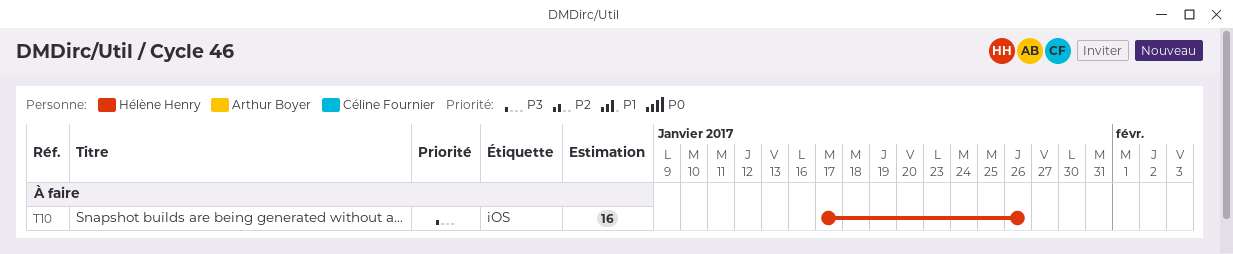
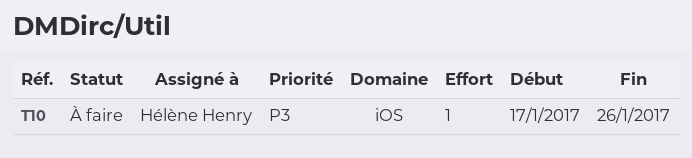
T10, estimate: 16 -> 1

